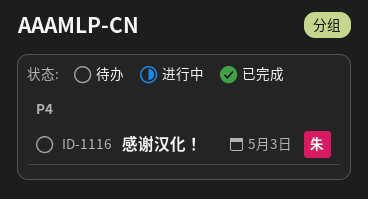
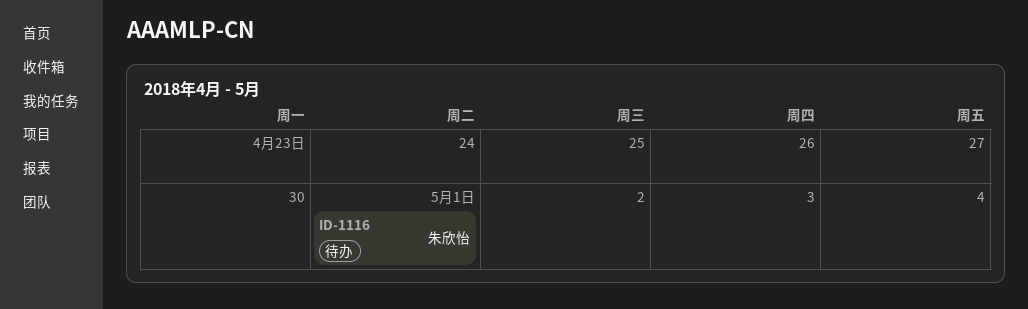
ID-1116, due: May 3 -> May 1

